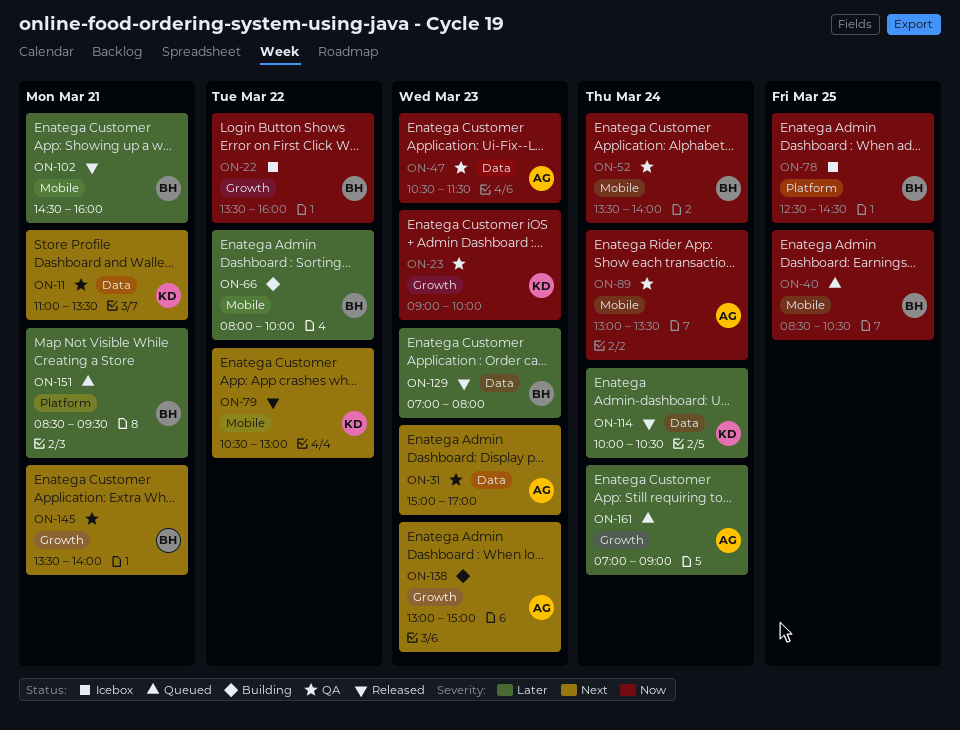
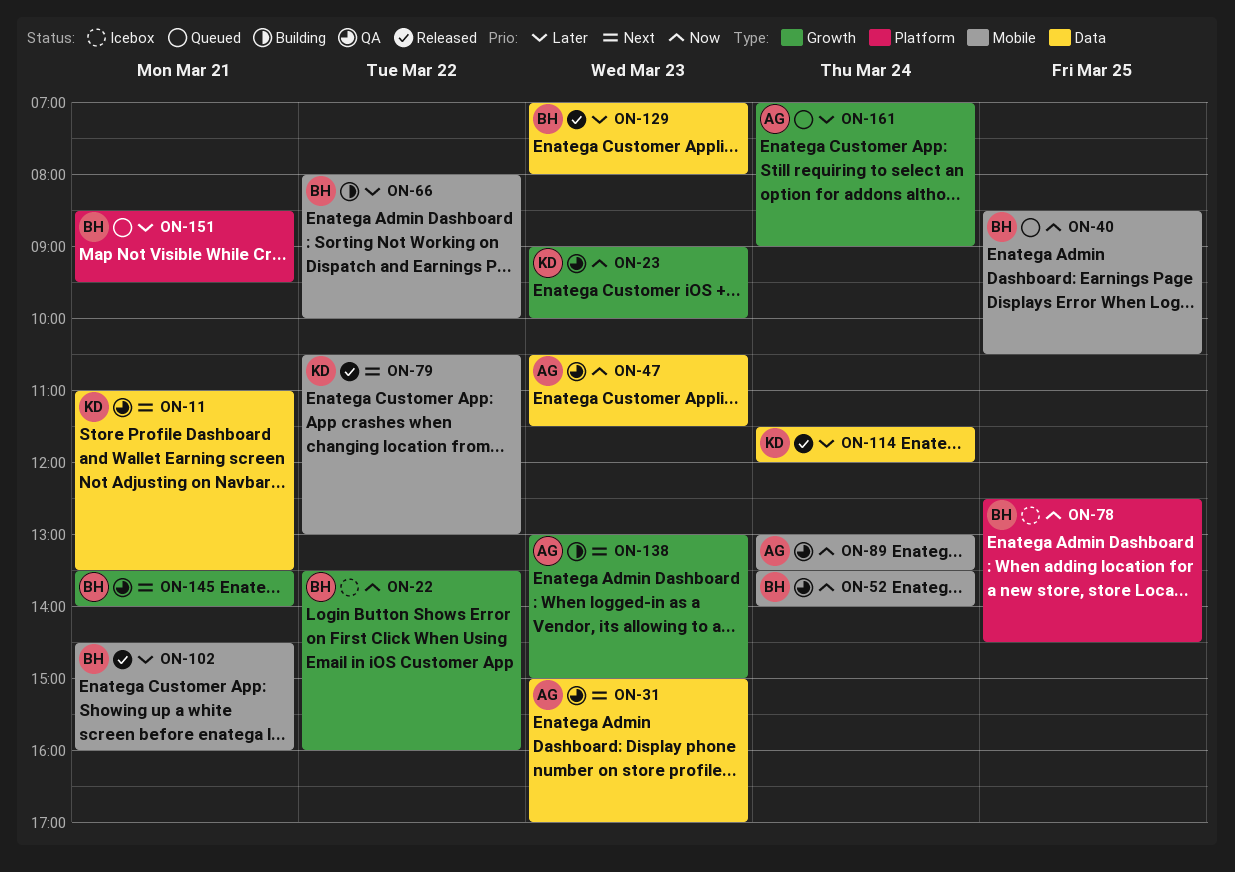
ON-114, begins: 10:00 -> 11:30
ON-114, ends: 10:30 -> 12:00

